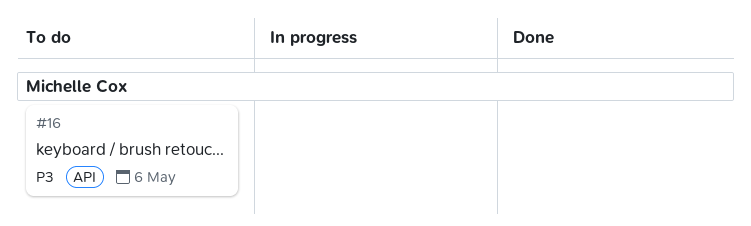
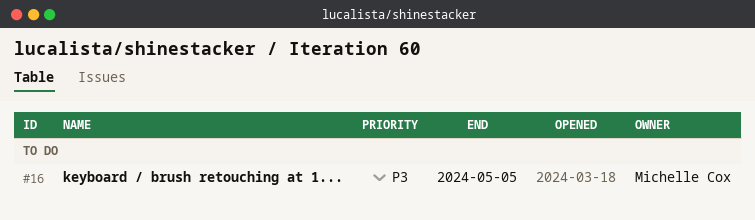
#16, due: May 6 -> May 5

